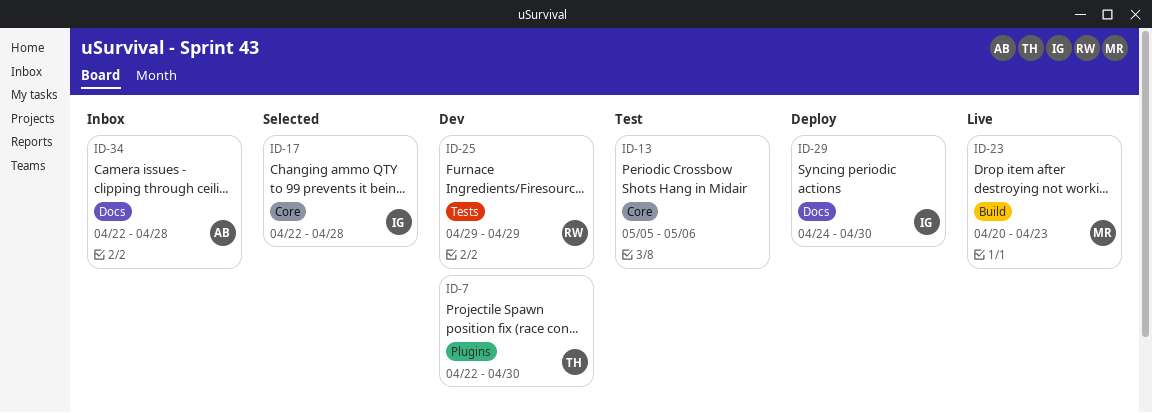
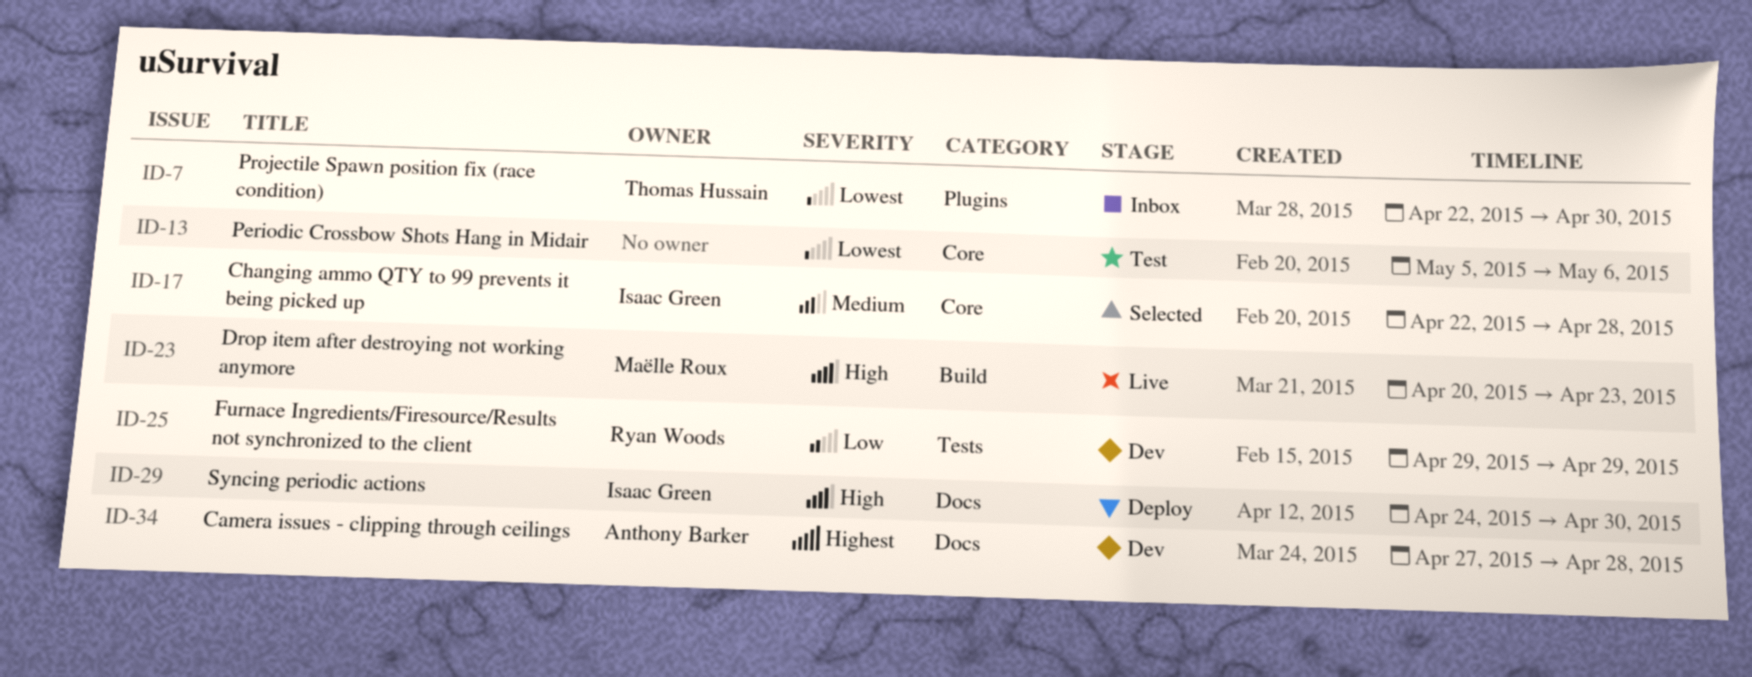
ID-7, status: Dev -> Inbox
ID-34, status: Inbox -> Dev
ID-34, start: Apr 22 -> Apr 27

